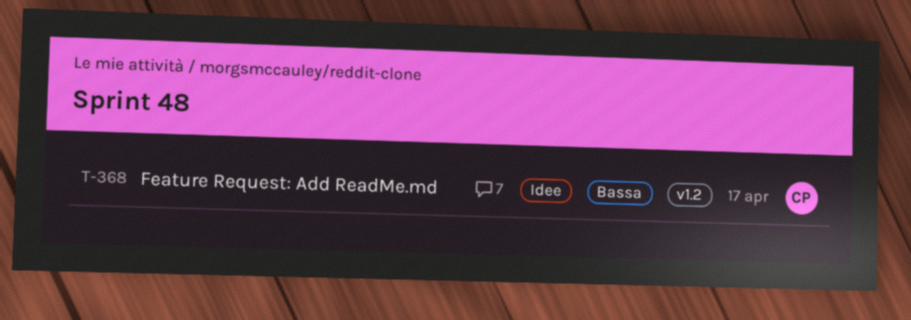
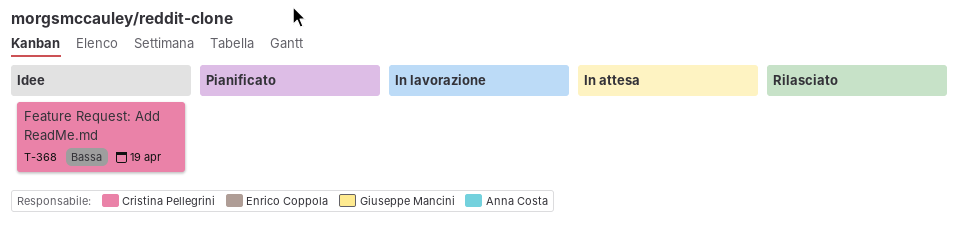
T-368, day: Apr 17 -> Apr 19

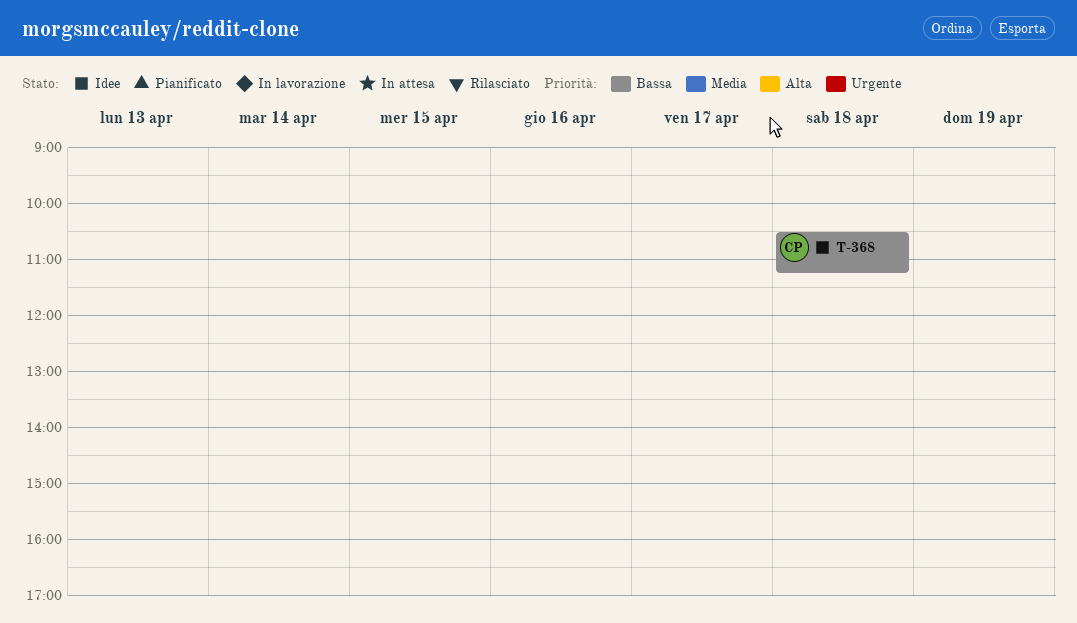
T-368, day: Apr 19 -> Apr 18

